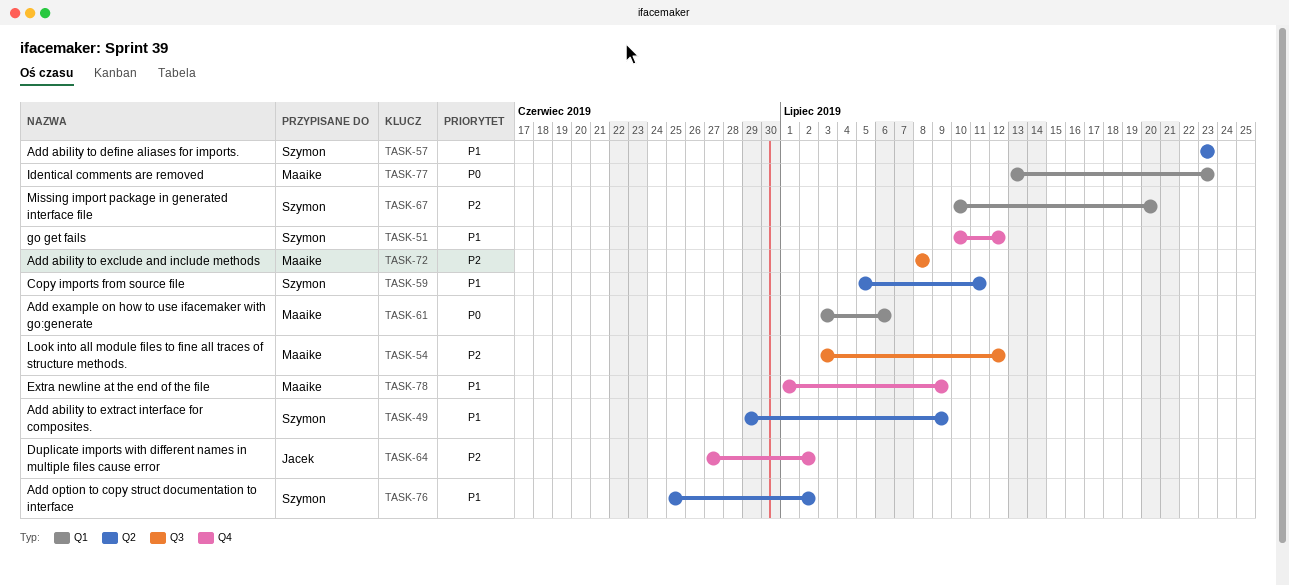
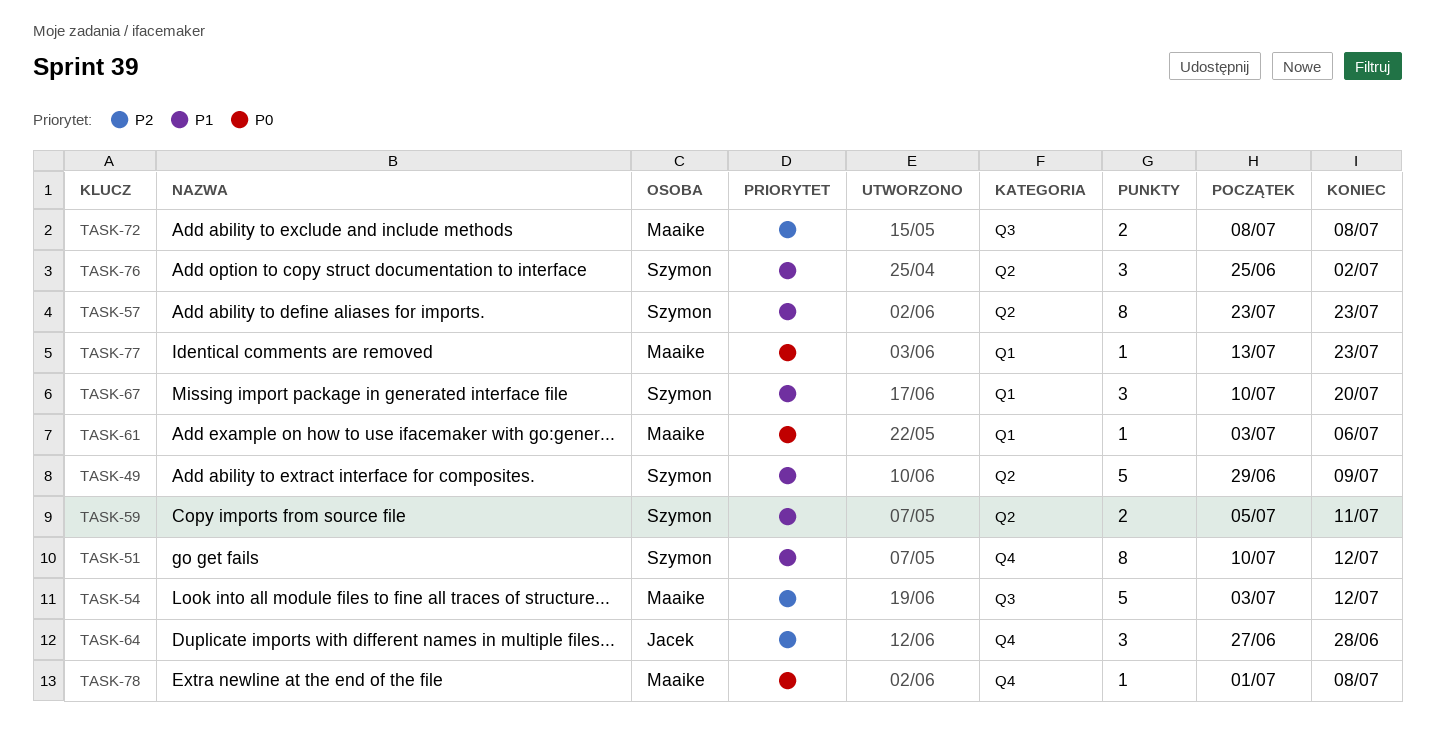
TASK-64, due: Jul 2 -> Jun 28
TASK-67, priority: P2 -> P1
TASK-78, priority: P1 -> P0
TASK-78, due: Jul 9 -> Jul 8

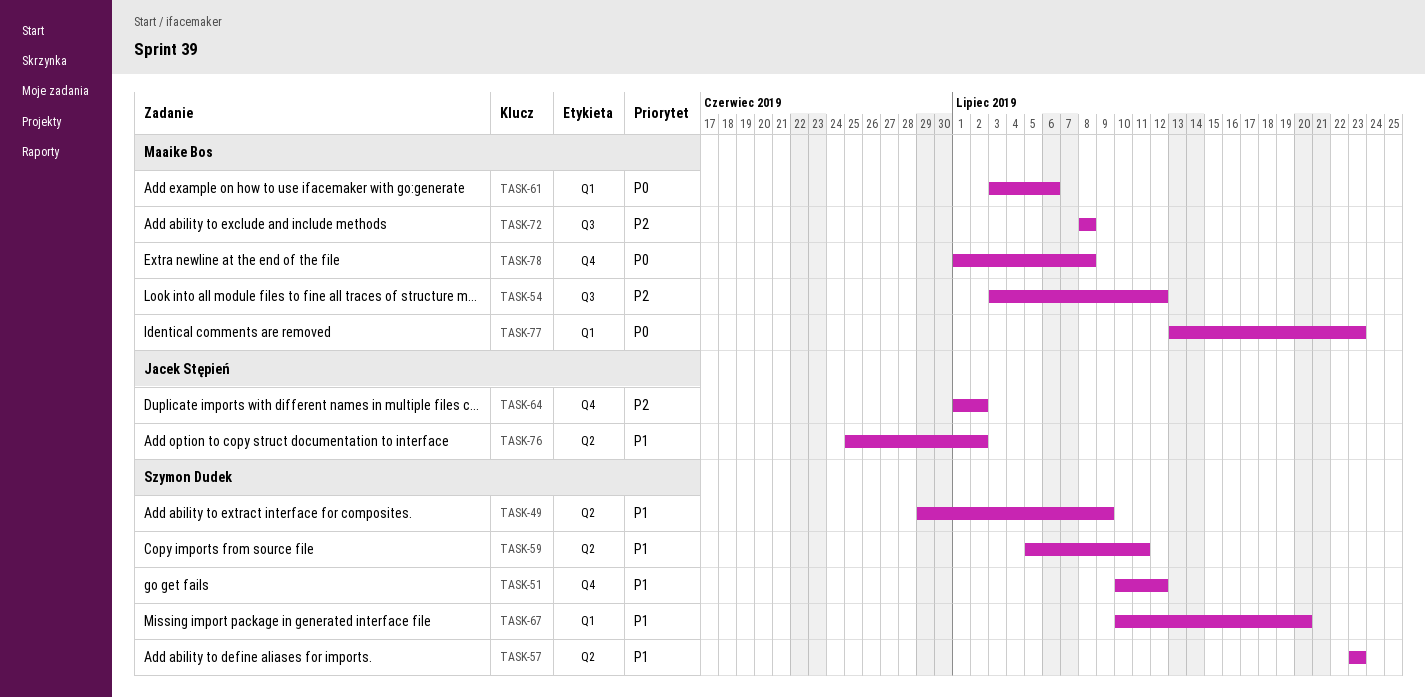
TASK-64, start: Jun 27 -> Jul 1
TASK-64, due: Jun 28 -> Jul 2
TASK-76, owner: Szymon Dudek -> Jacek Stępień

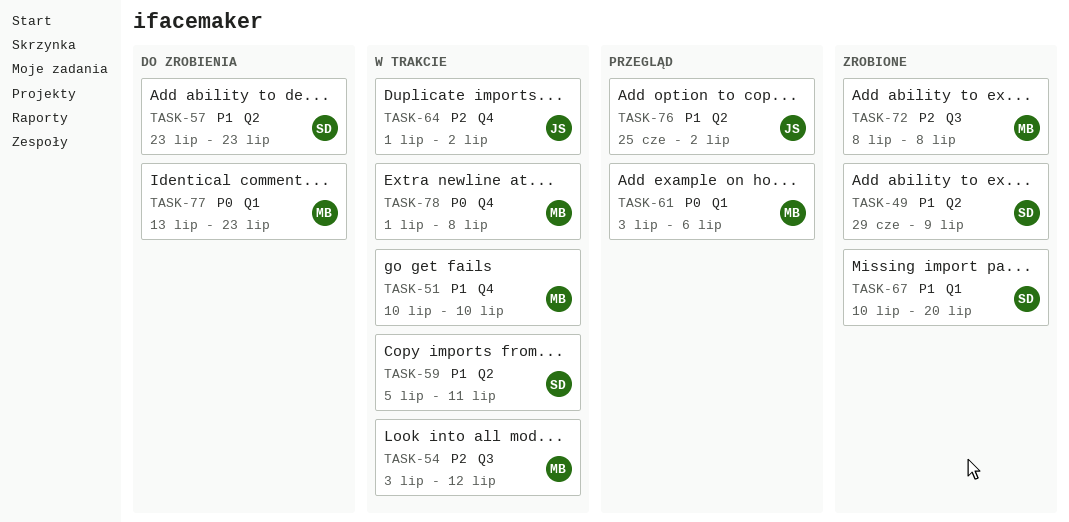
TASK-51, owner: Szymon Dudek -> Maaike Bos
TASK-51, due: Jul 12 -> Jul 10

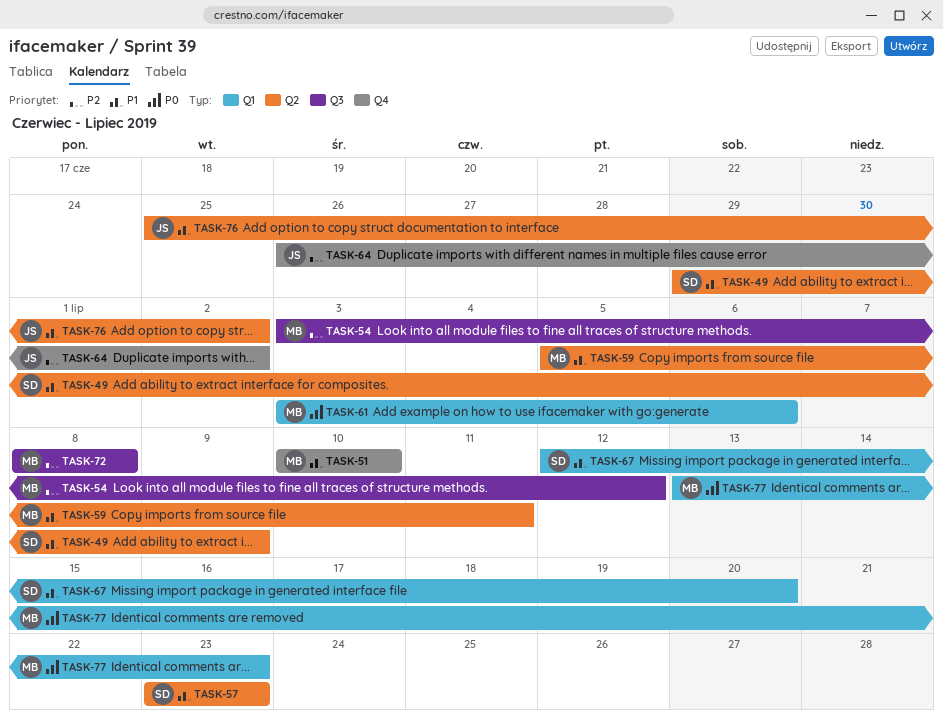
TASK-59, owner: SD -> MB
TASK-64, start: Jul 1 -> Jun 26
TASK-67, start: Jul 10 -> Jul 12
TASK-78: present -> none

